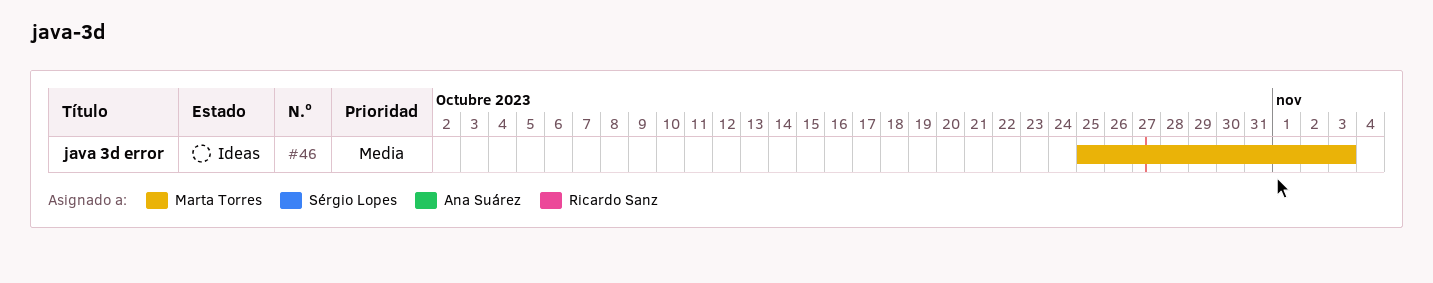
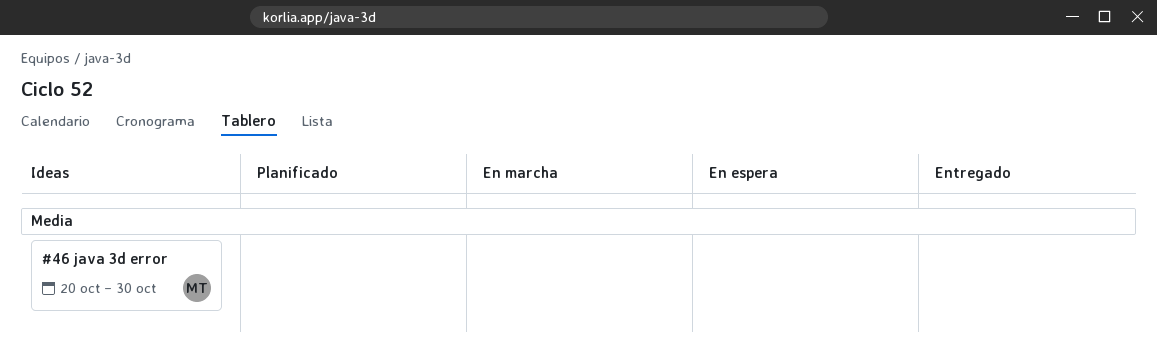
#46, start: Oct 25 -> Oct 20
#46, due: Nov 3 -> Oct 30

